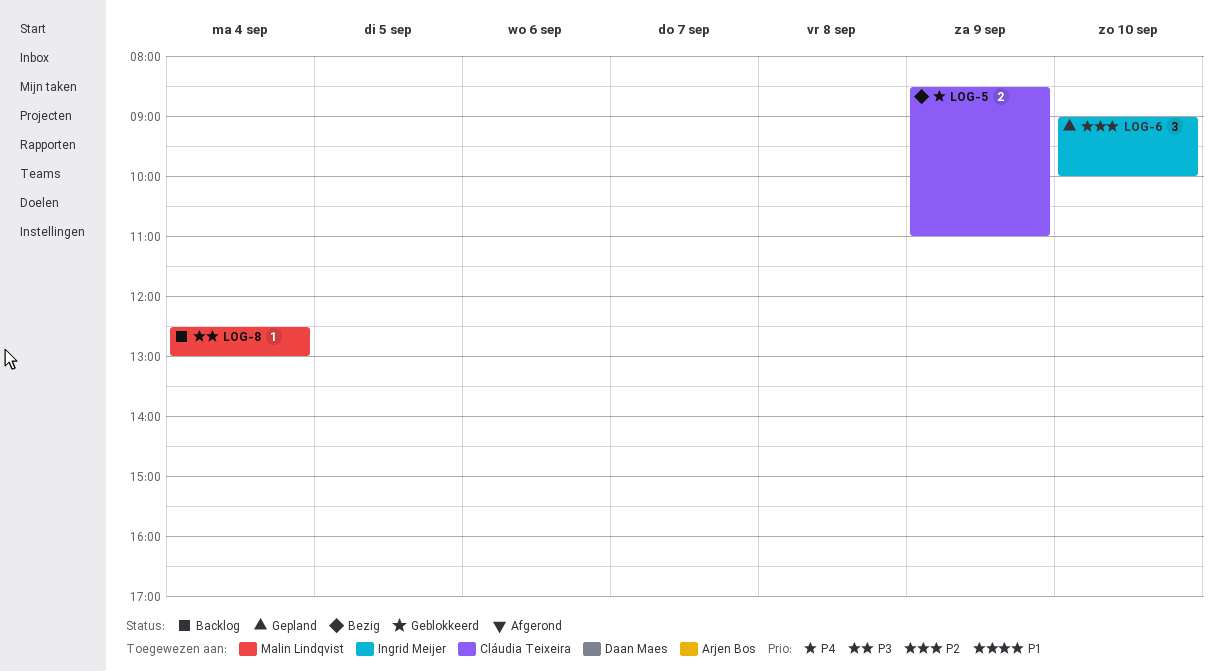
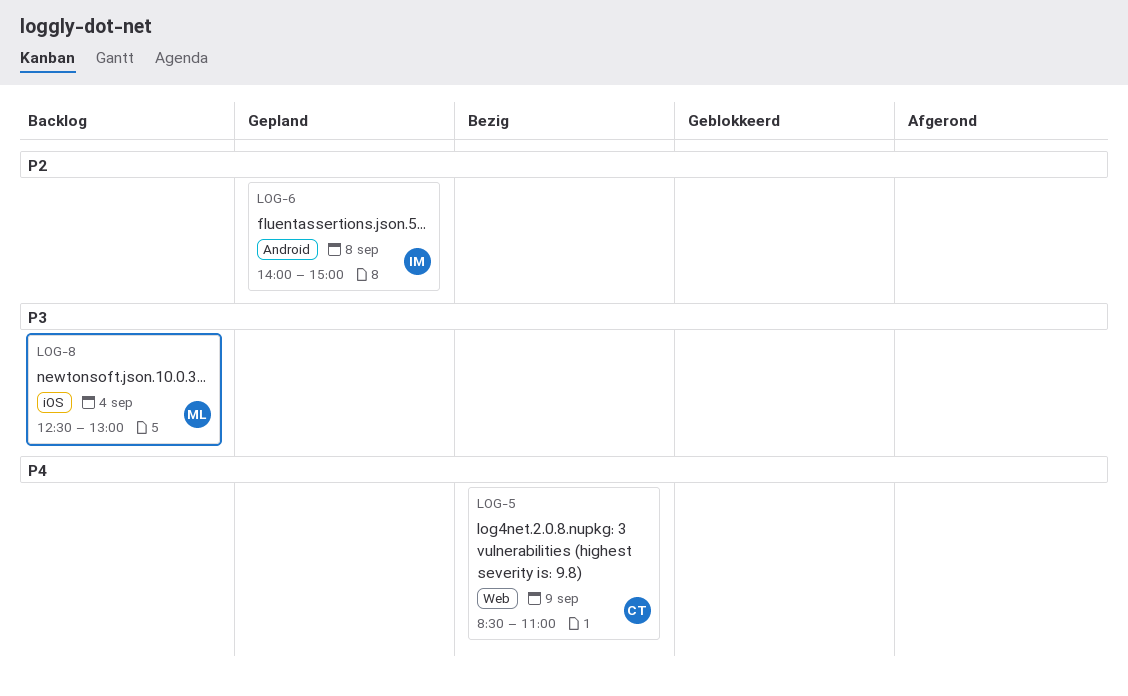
LOG-6, day: Sep 10 -> Sep 8
LOG-6, begins: 09:00 -> 14:00
LOG-6, ends: 10:00 -> 15:00

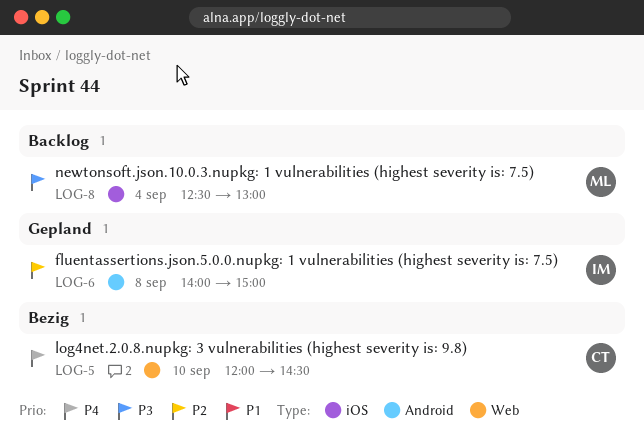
LOG-5, day: Sep 9 -> Sep 10
LOG-5, begins: 08:30 -> 12:00
LOG-5, ends: 11:00 -> 14:30

